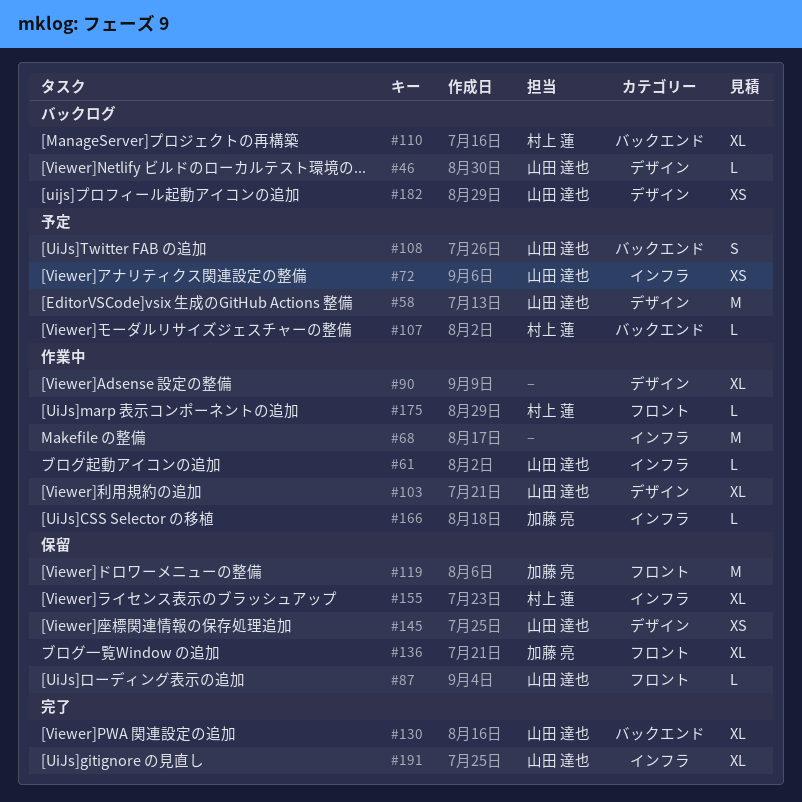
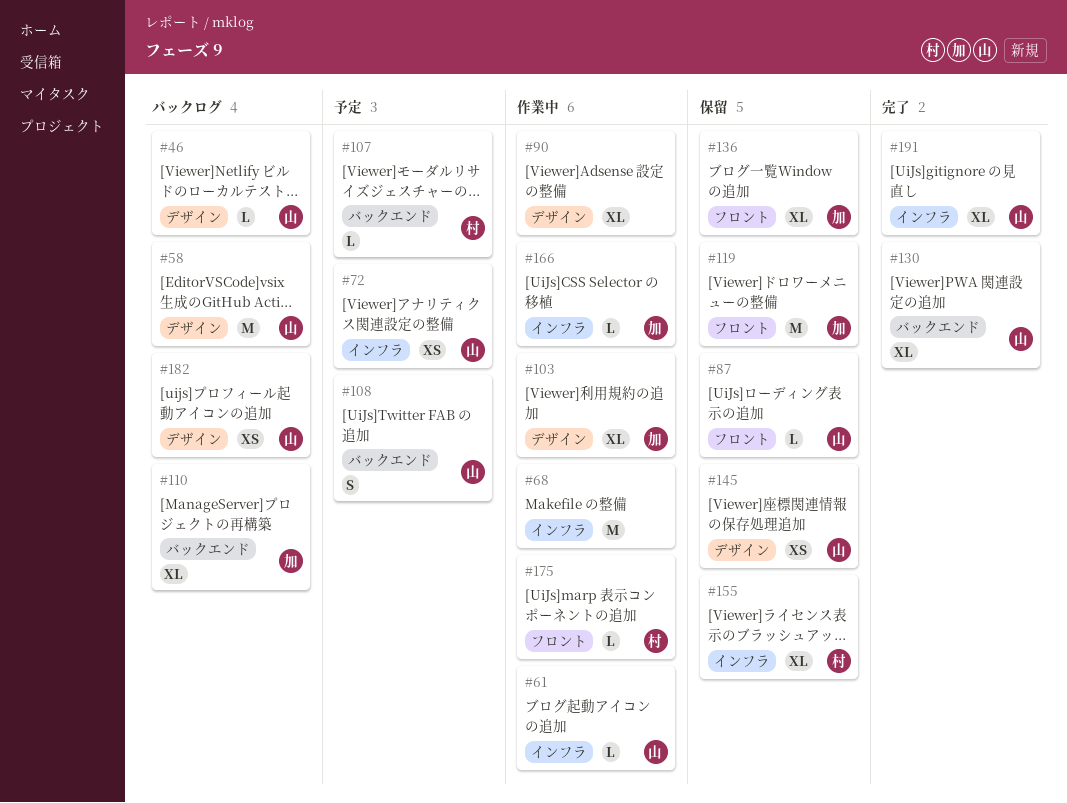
#58, status: 予定 -> バックログ
#103, owner: 山田 達也 -> 加藤 亮
#110, owner: 村上 蓮 -> 加藤 亮

